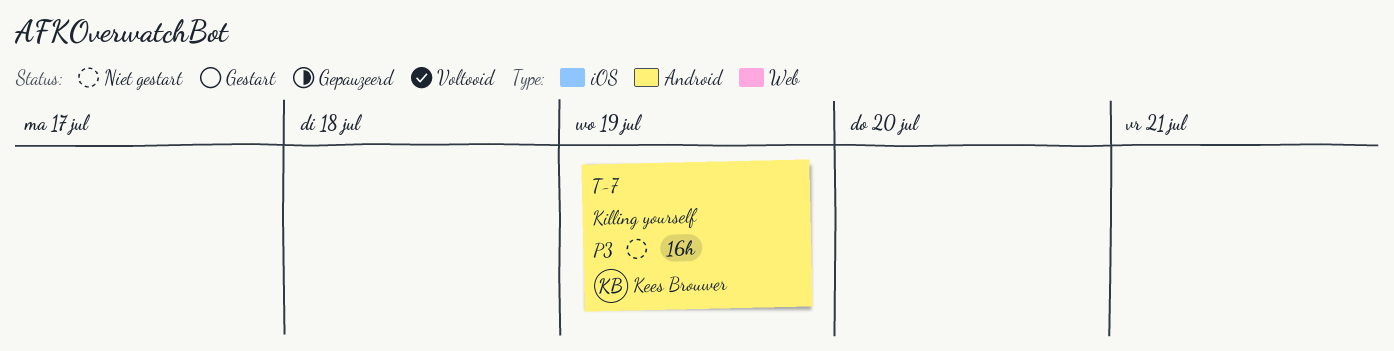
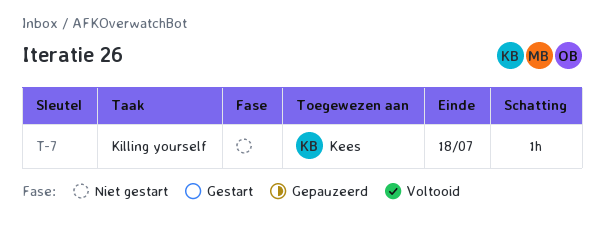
T-7, estimate: 16h -> 1h
T-7, due: Jul 19 -> Jul 18

